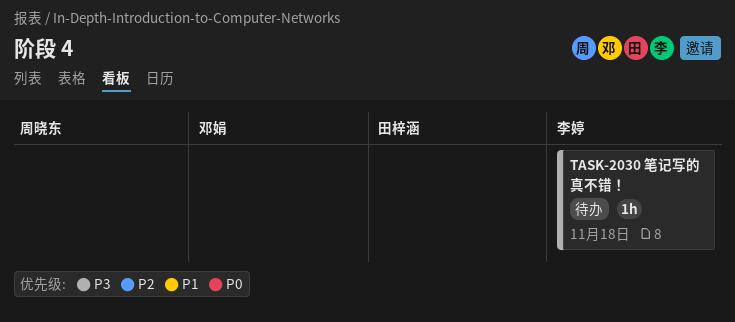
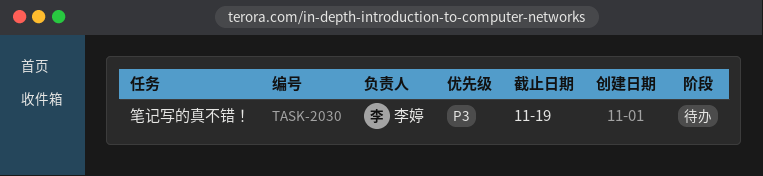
TASK-2030, due: Nov 18 -> Nov 19

